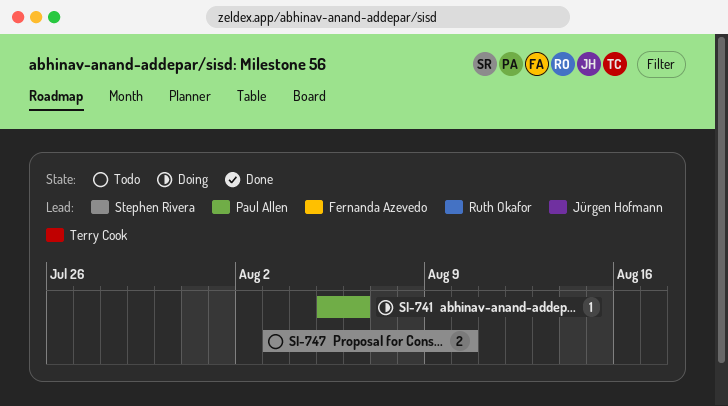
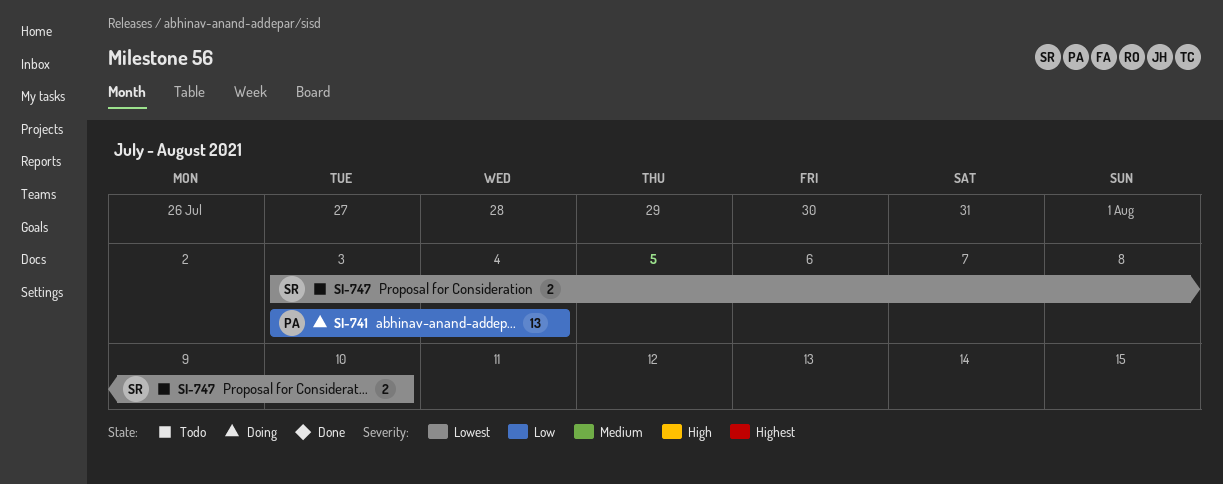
SI-741, estimate: 1 -> 13
SI-741, start: Aug 5 -> Aug 3
SI-741, due: Aug 6 -> Aug 4

